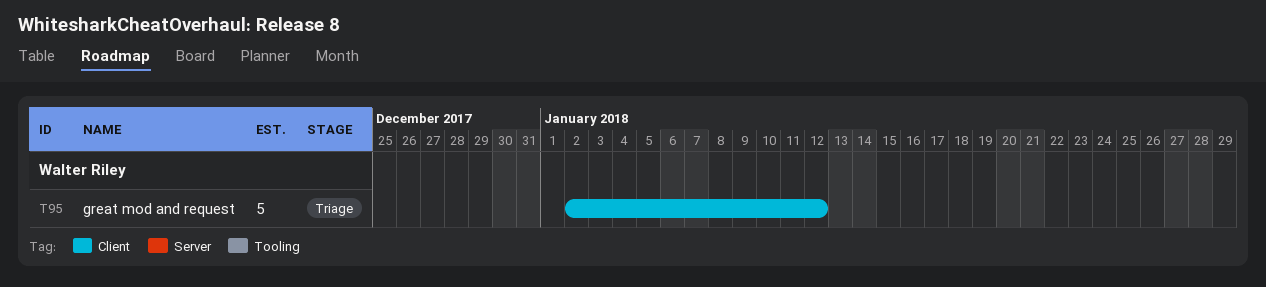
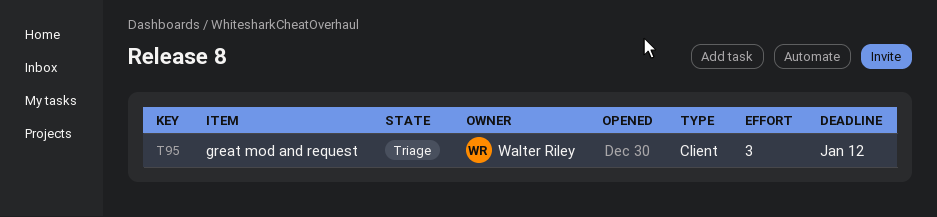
T95, estimate: 5 -> 3

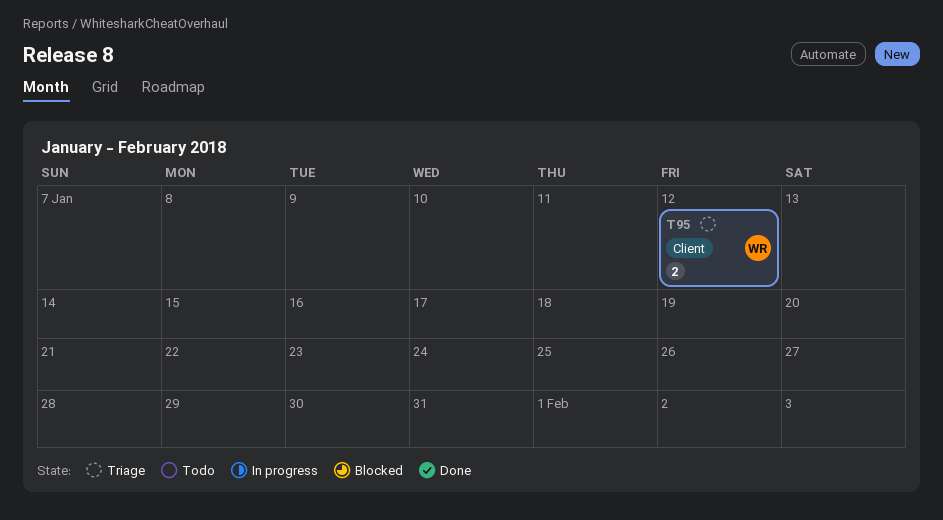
T95, estimate: 3 -> 2

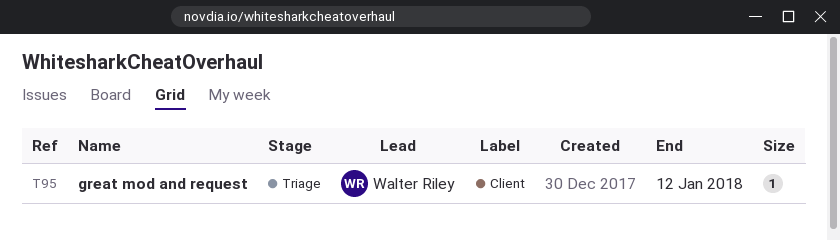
T95, estimate: 2 -> 1

